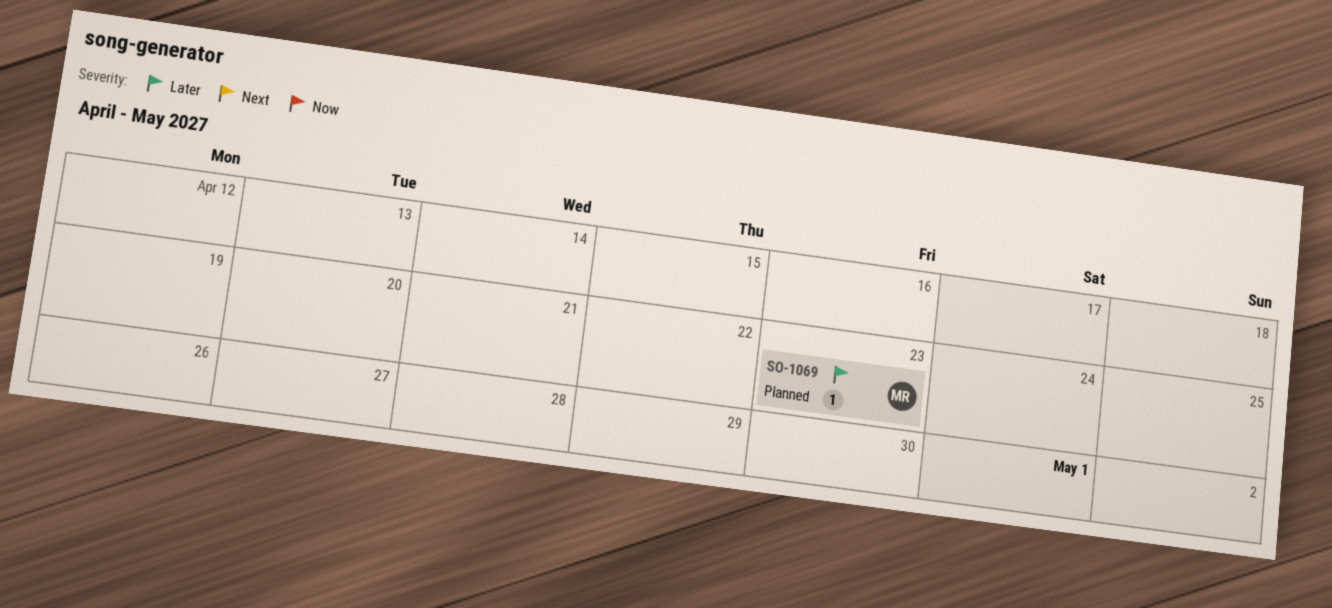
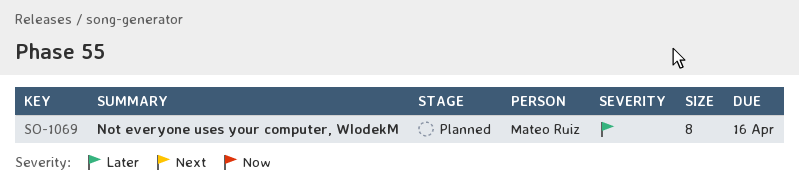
SO-1069, estimate: 1 -> 8
SO-1069, due: Apr 23 -> Apr 16

